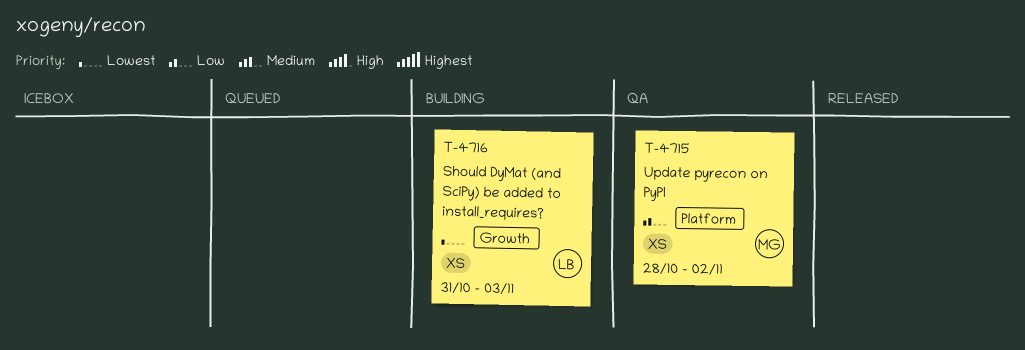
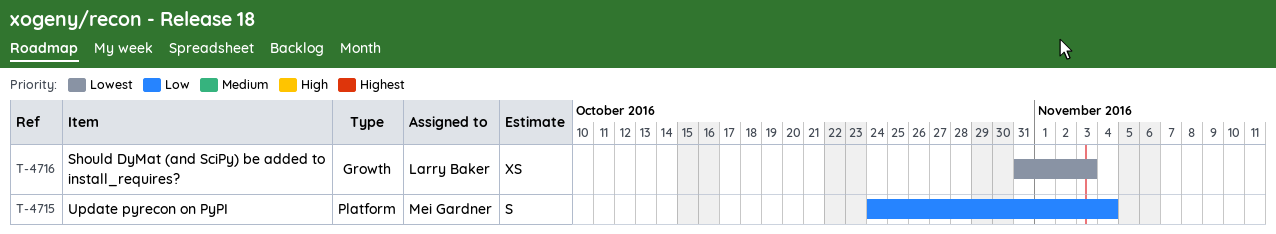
T-4715, estimate: XS -> S
T-4715, start: Oct 28 -> Oct 24
T-4715, due: Nov 2 -> Nov 4

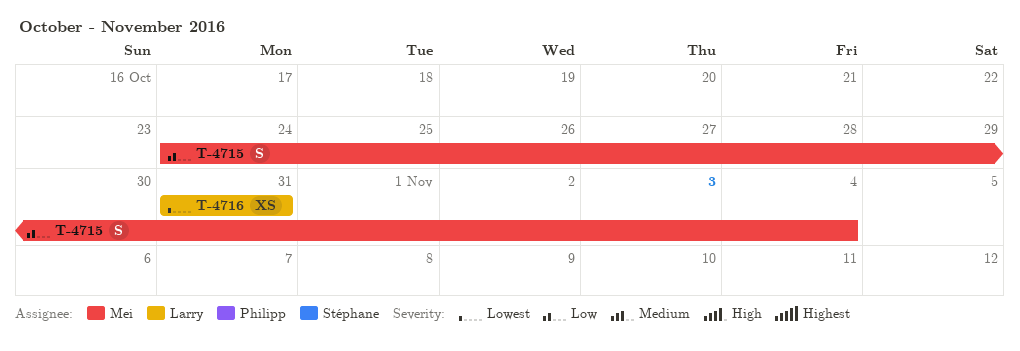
T-4716, due: Nov 3 -> Oct 31

